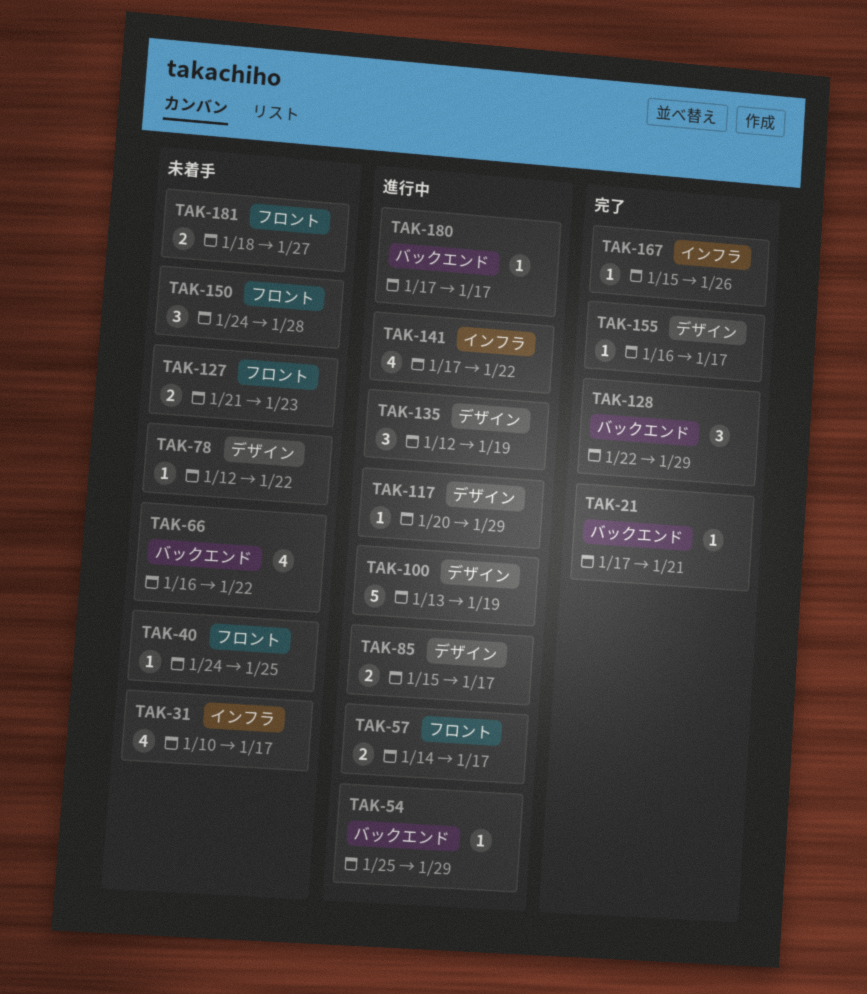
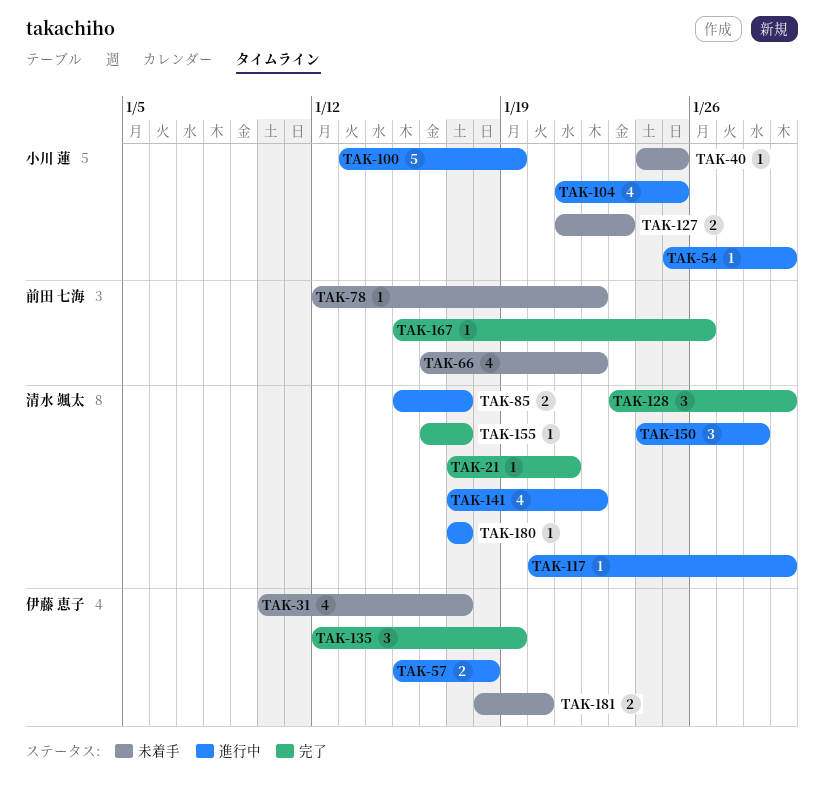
TAK-57, start: Jan 14 -> Jan 15
TAK-57, due: Jan 17 -> Jan 18
TAK-104: none -> present
TAK-128, start: Jan 22 -> Jan 23
TAK-135, status: 進行中 -> 完了
TAK-150, status: 未着手 -> 進行中
TAK-181, due: Jan 27 -> Jan 20

